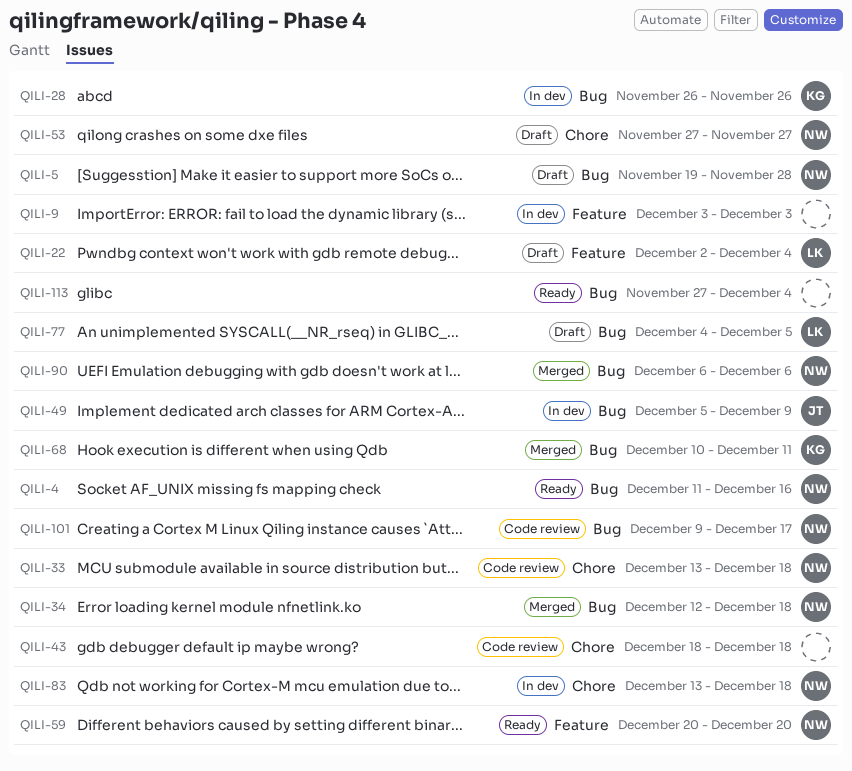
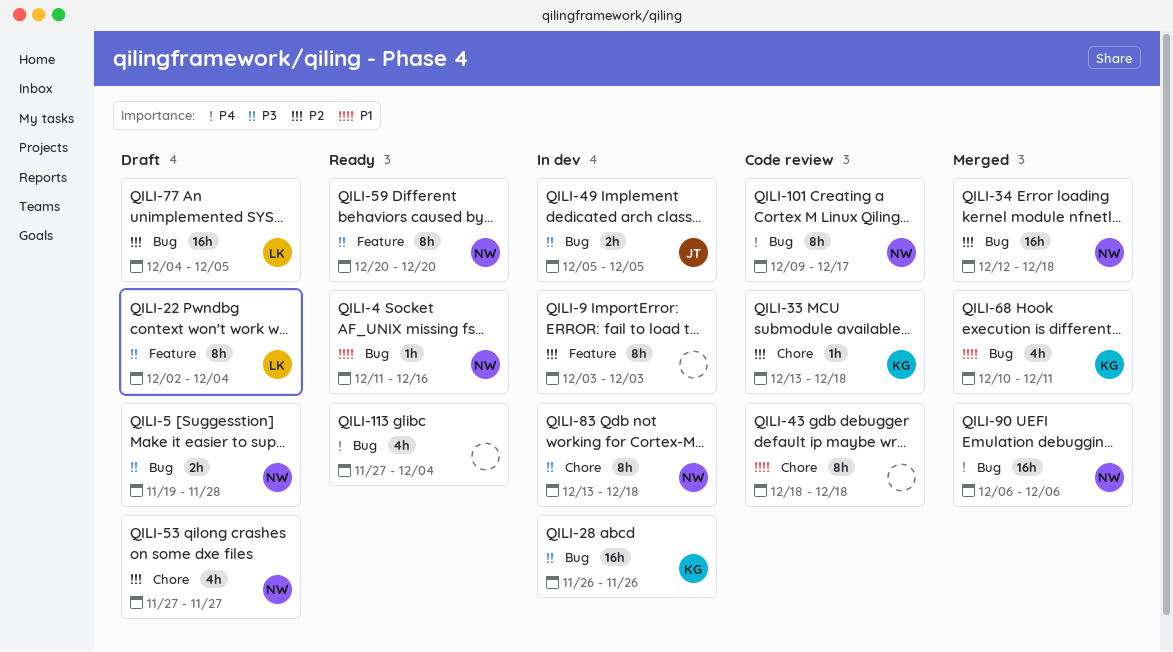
QILI-33, owner: NW -> KG
QILI-49, due: Dec 9 -> Dec 5

